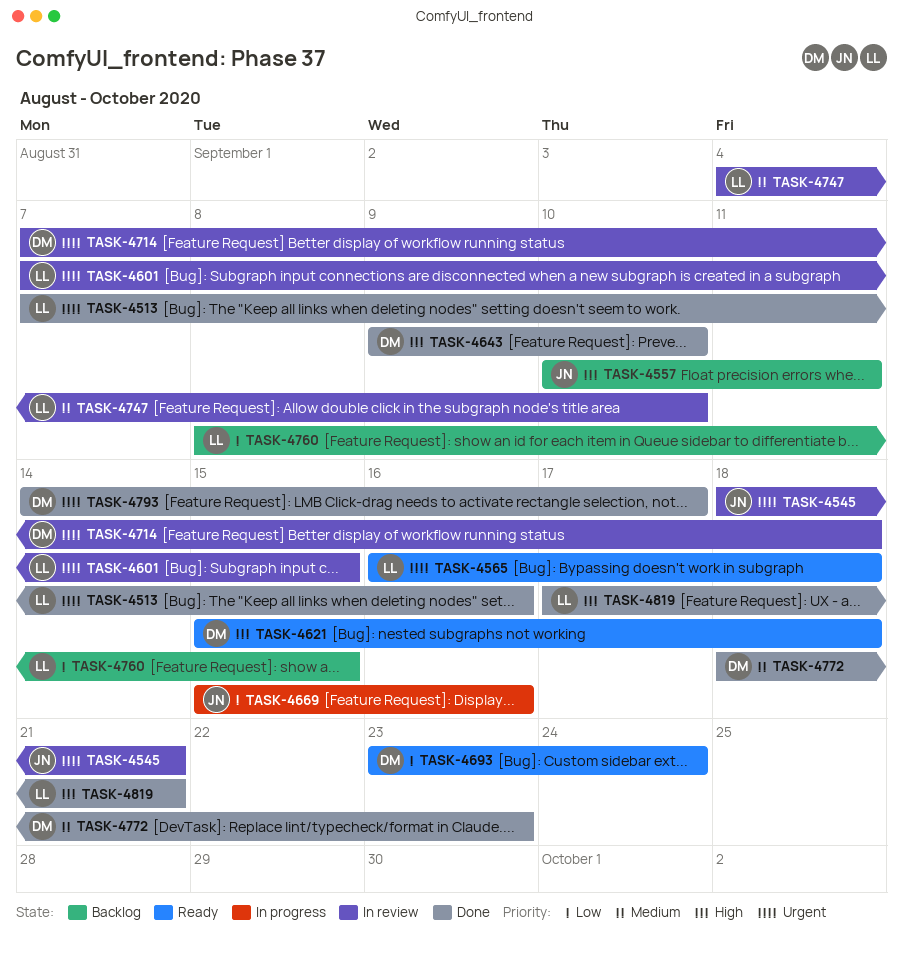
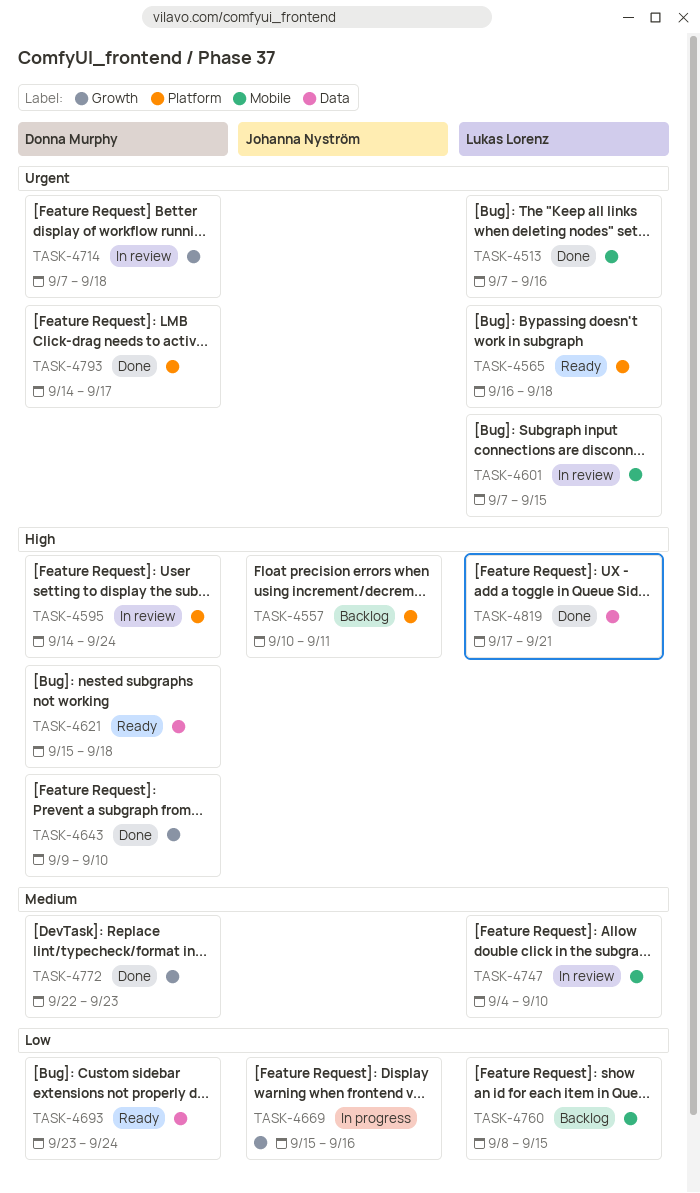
TASK-4545: present -> none
TASK-4595: none -> present
TASK-4772, start: Sep 18 -> Sep 22

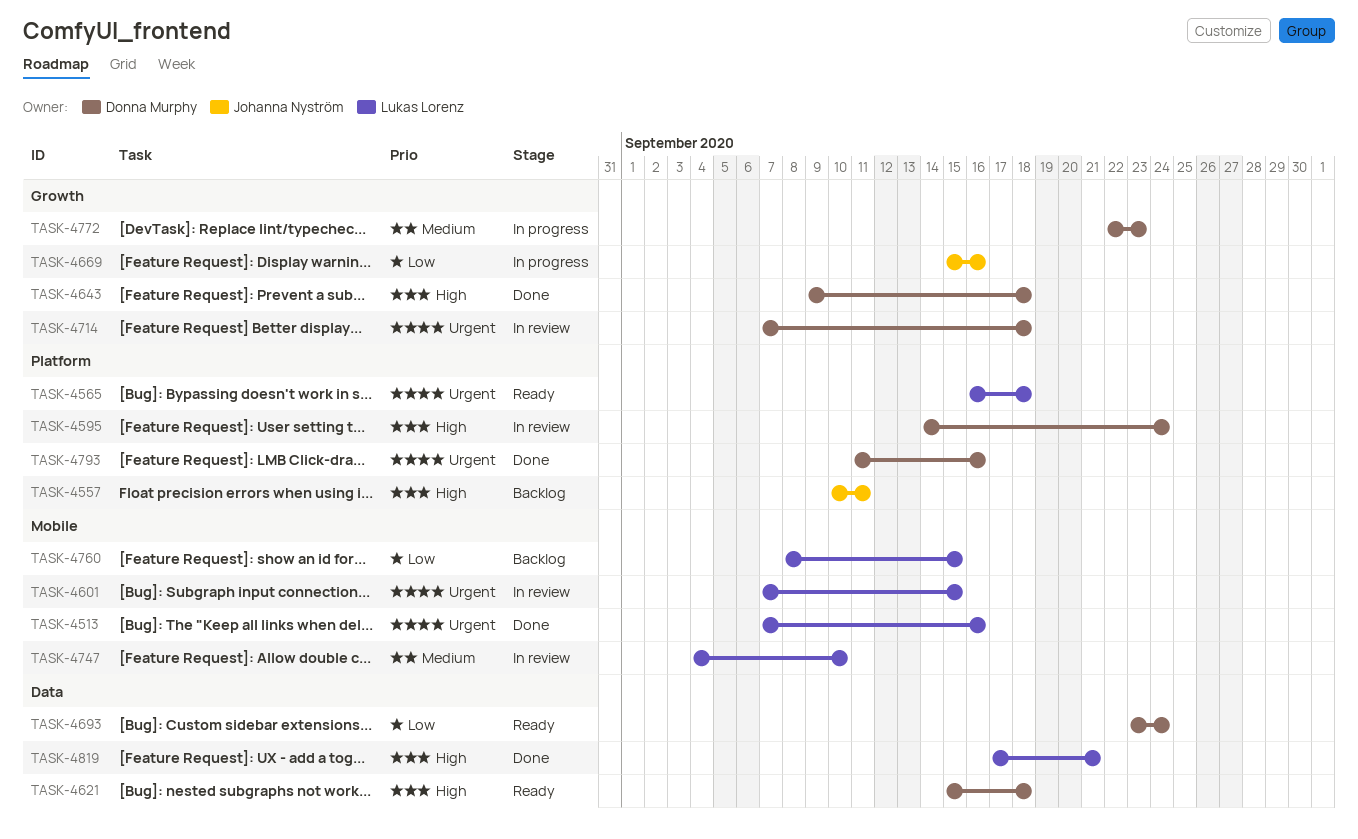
TASK-4643, due: Sep 10 -> Sep 18
TASK-4772, status: Done -> In progress
TASK-4793, start: Sep 14 -> Sep 11
TASK-4793, due: Sep 17 -> Sep 16

